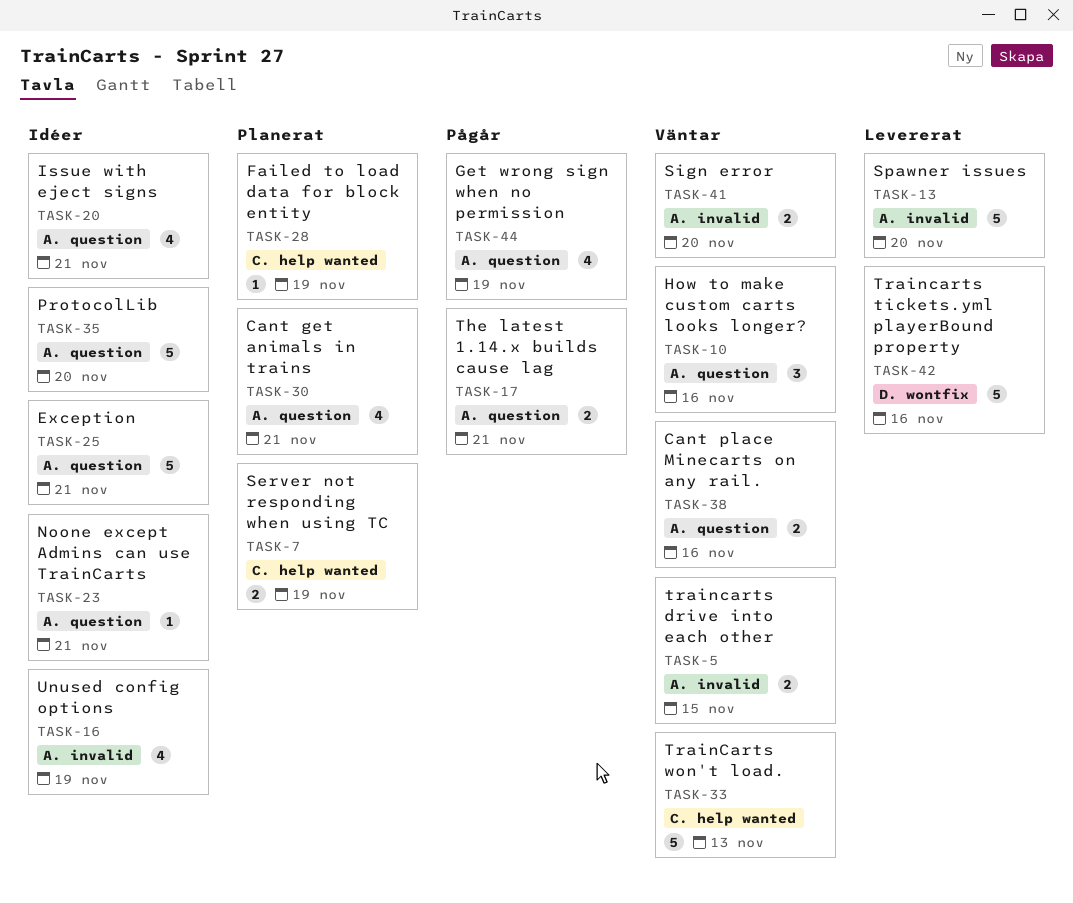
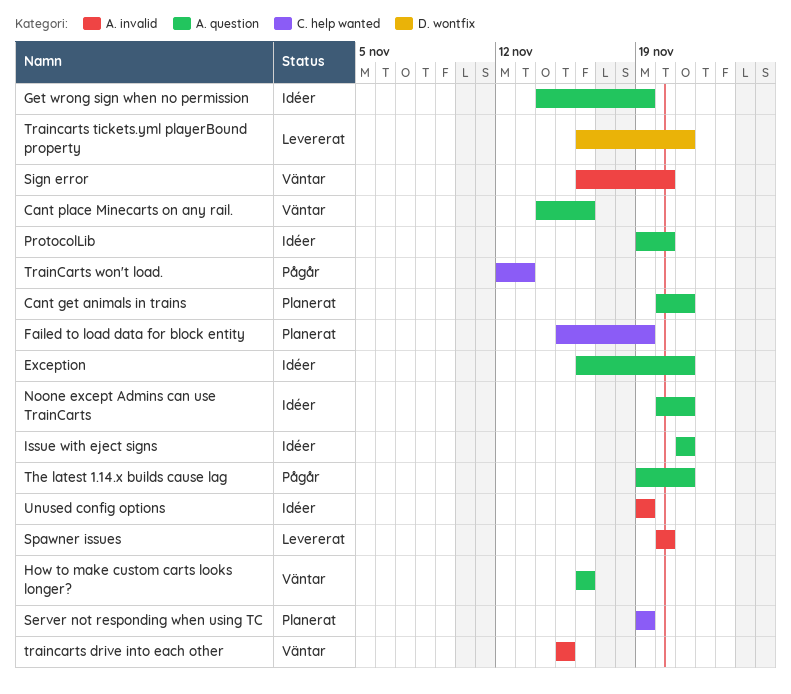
Get wrong sign when no permission, status: Pågår -> Idéer
Traincarts tickets.yml playerBound property, due: Nov 16 -> Nov 21
TrainCarts won't load., status: Väntar -> Pågår

